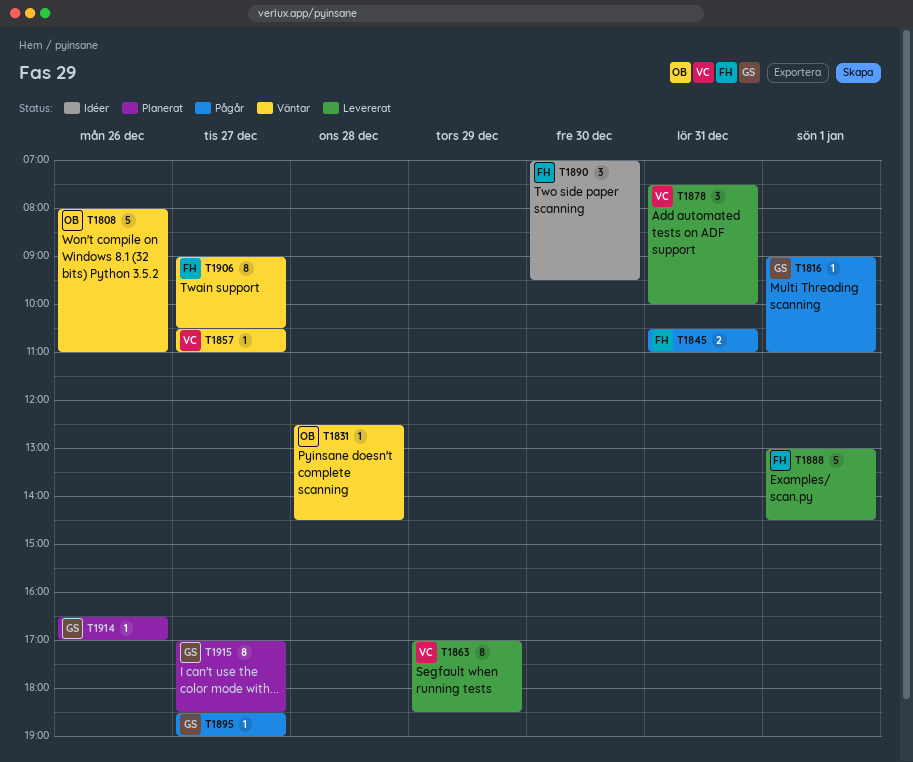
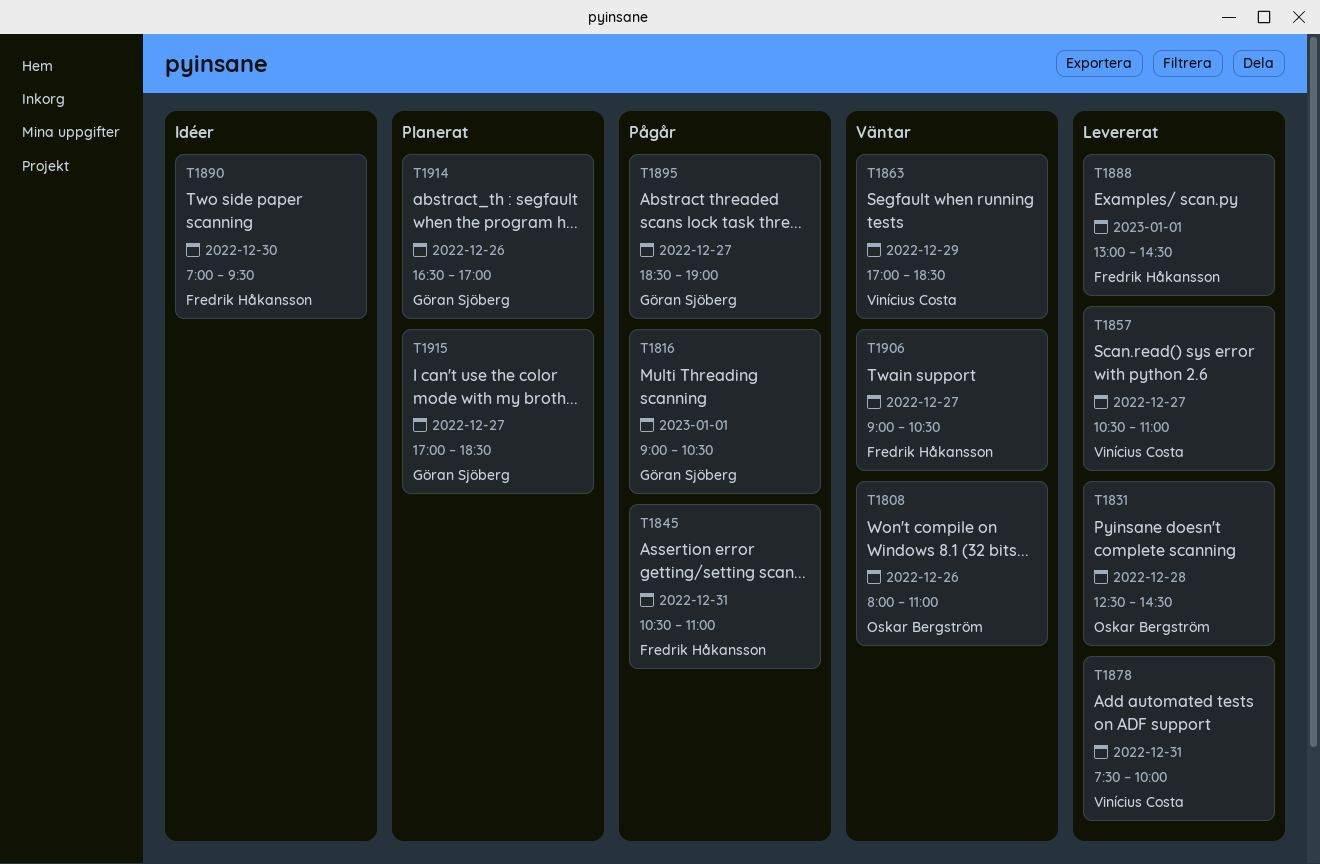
T1816, ends: 11:00 -> 10:30
T1831, status: Väntar -> Levererat
T1857, status: Väntar -> Levererat
T1863, status: Levererat -> Väntar

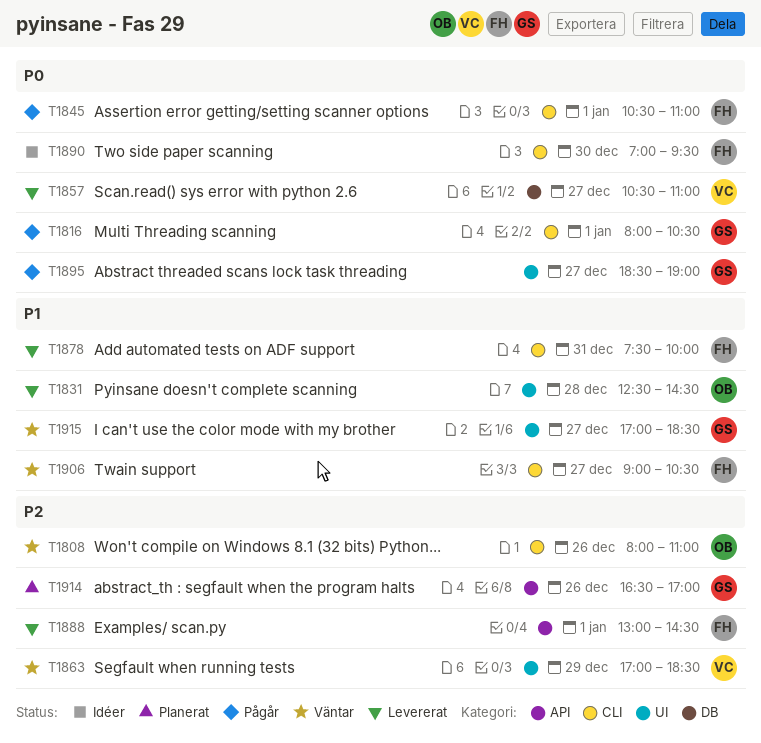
T1816, begins: 09:00 -> 08:00
T1845, day: Dec 31 -> Jan 1
T1878, owner: Vinícius Costa -> Fredrik Håkansson
T1915, status: Planerat -> Väntar

